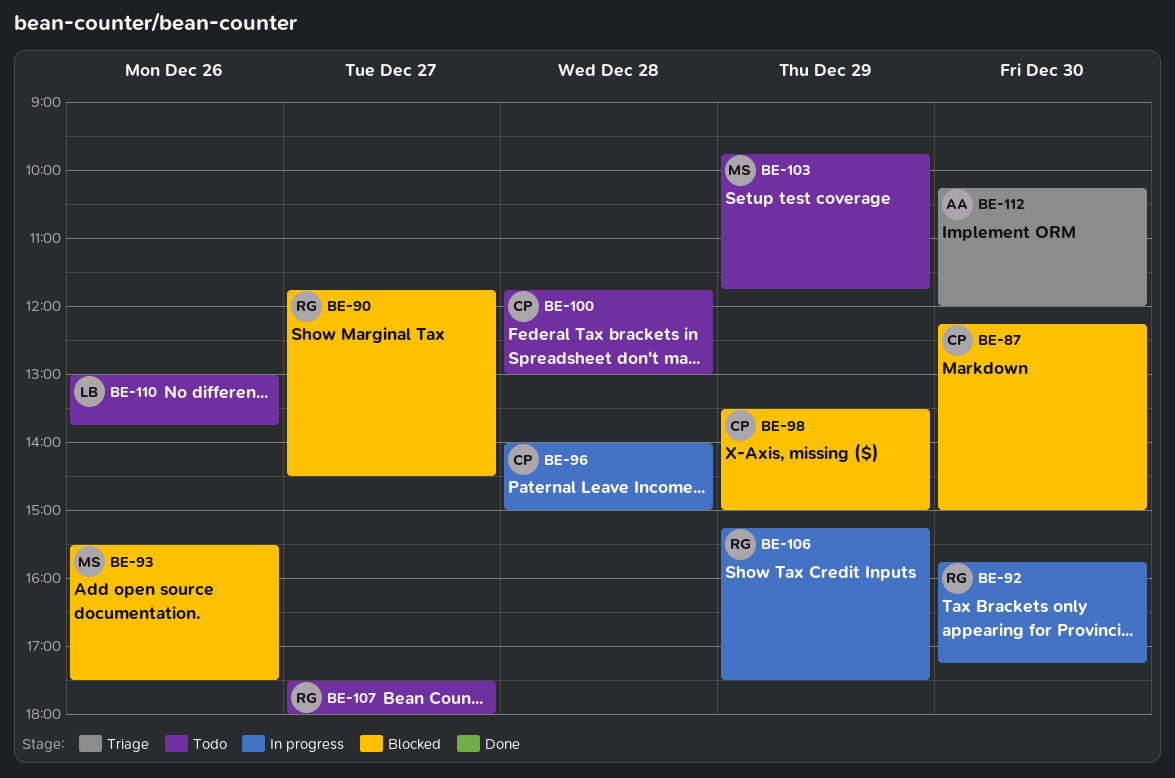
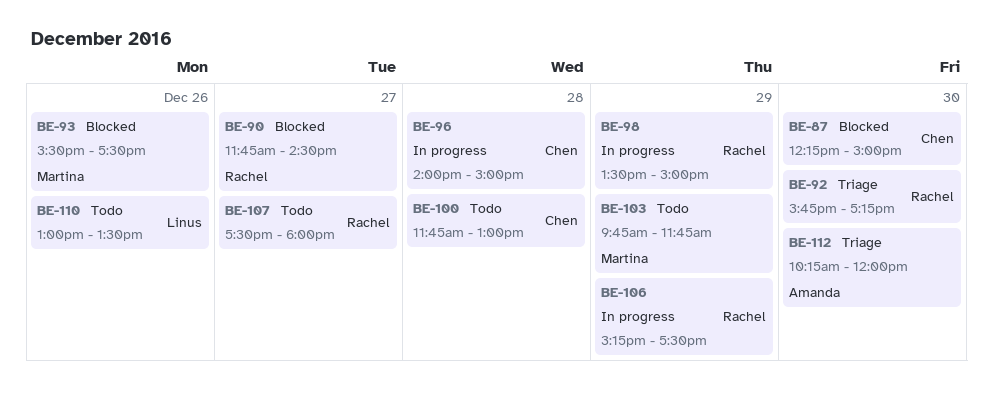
BE-92, status: In progress -> Triage
BE-98, status: Blocked -> In progress
BE-98, owner: Chen -> Rachel
BE-110, ends: 13:45 -> 13:30

